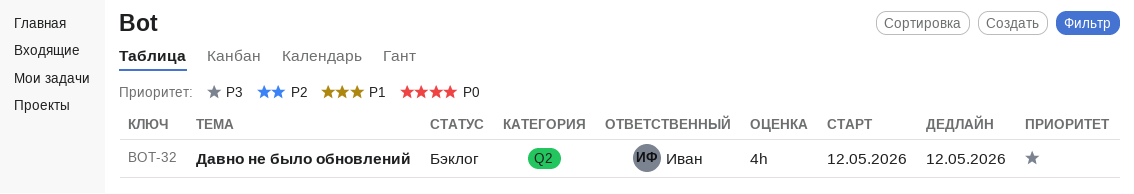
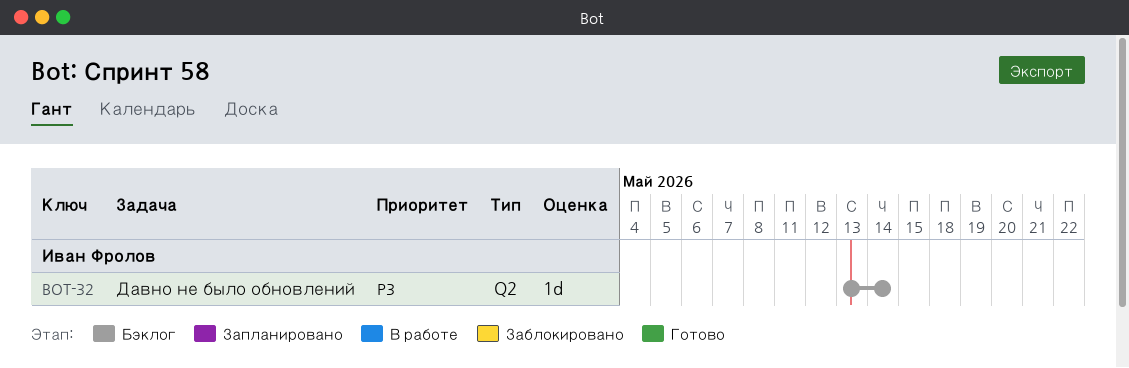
BOT-32, estimate: 4h -> 1d
BOT-32, start: May 12 -> May 13
BOT-32, due: May 12 -> May 14

